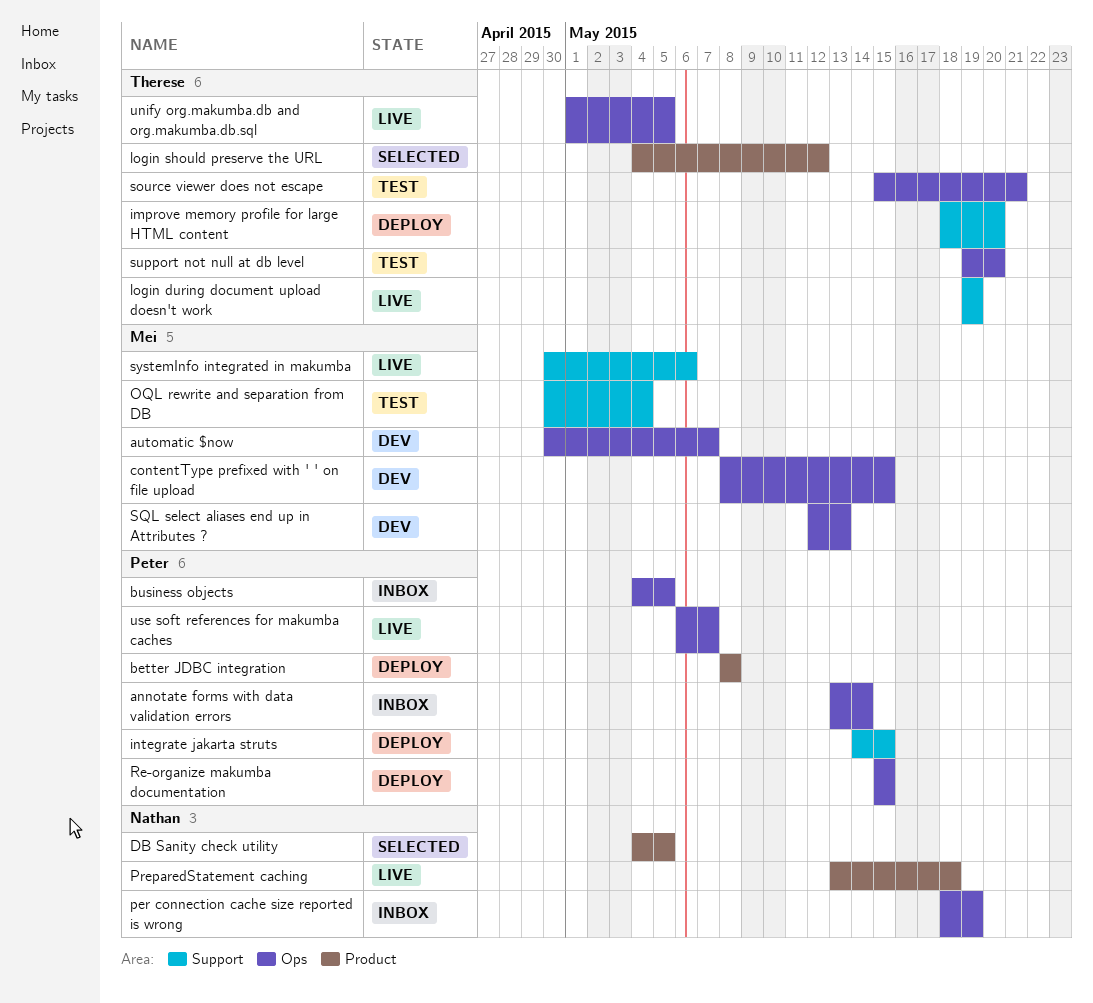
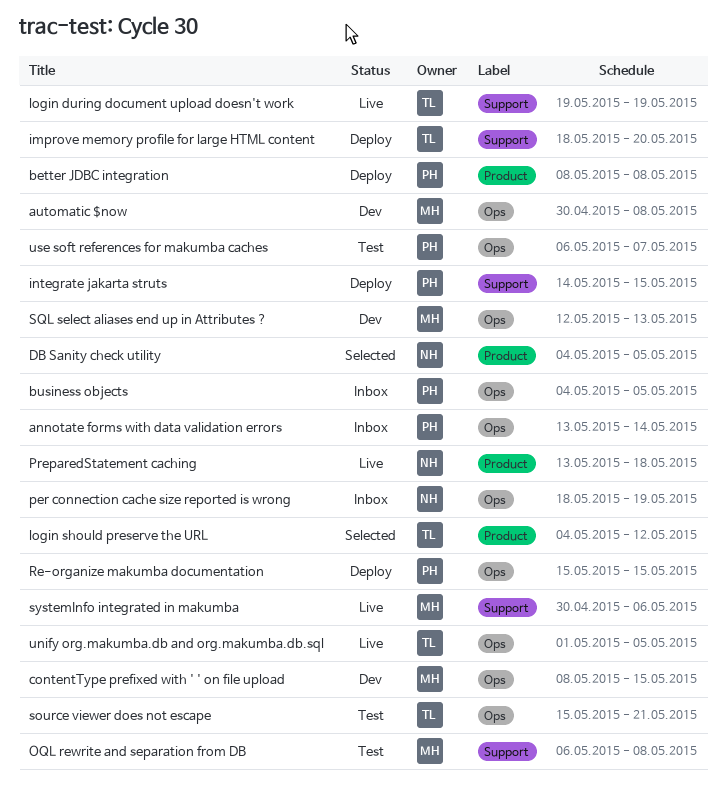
automatic $now, due: May 7 -> May 8
OQL rewrite and separation from DB, start: Apr 30 -> May 6
OQL rewrite and separation from DB, due: May 4 -> May 8
support not null at db level: present -> none
use soft references for makumba caches, status: Live -> Test

